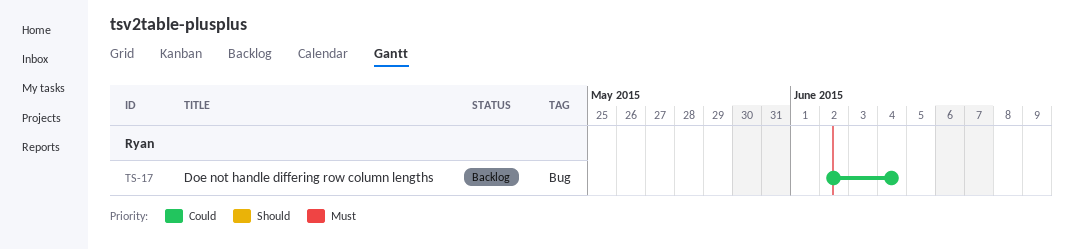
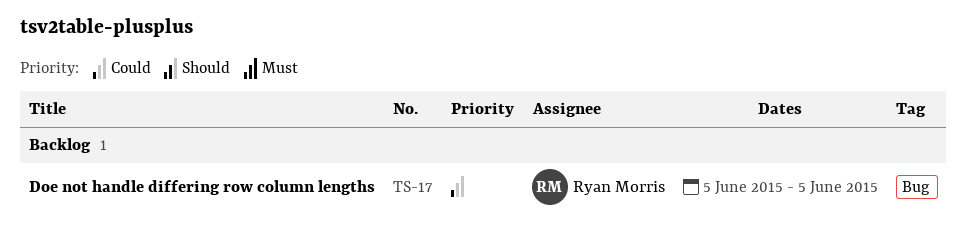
TS-17, start: Jun 2 -> Jun 5
TS-17, due: Jun 4 -> Jun 5

